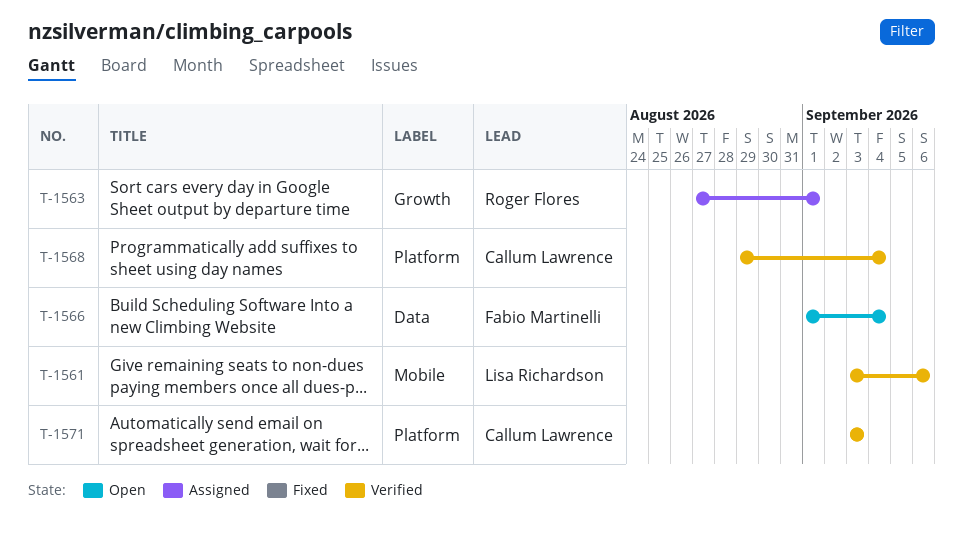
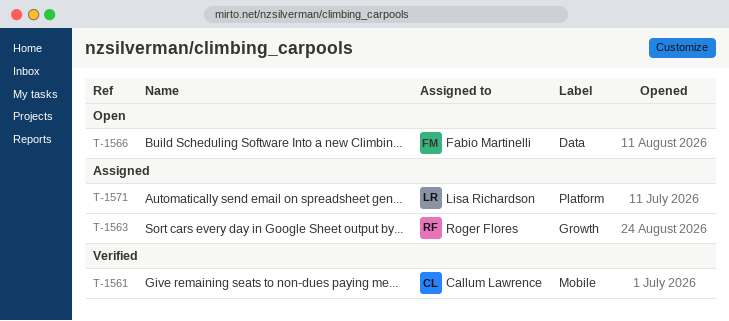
T-1561, owner: Lisa Richardson -> Callum Lawrence
T-1568: present -> none
T-1571, status: Verified -> Assigned
T-1571, owner: Callum Lawrence -> Lisa Richardson

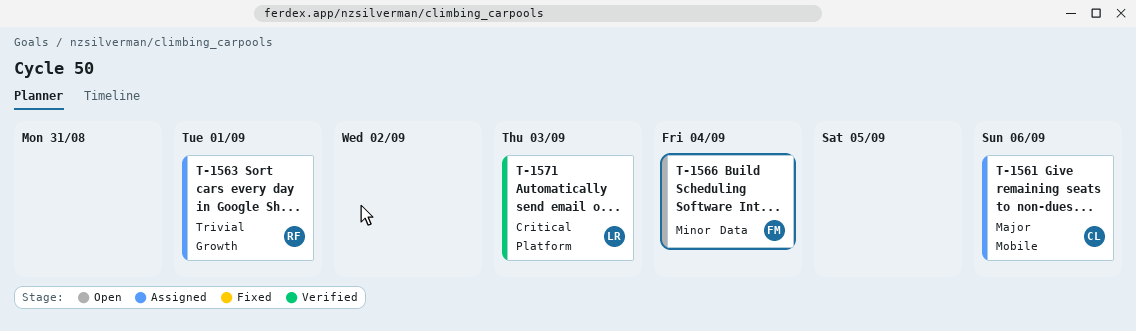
T-1561, status: Verified -> Assigned
T-1571, status: Assigned -> Verified

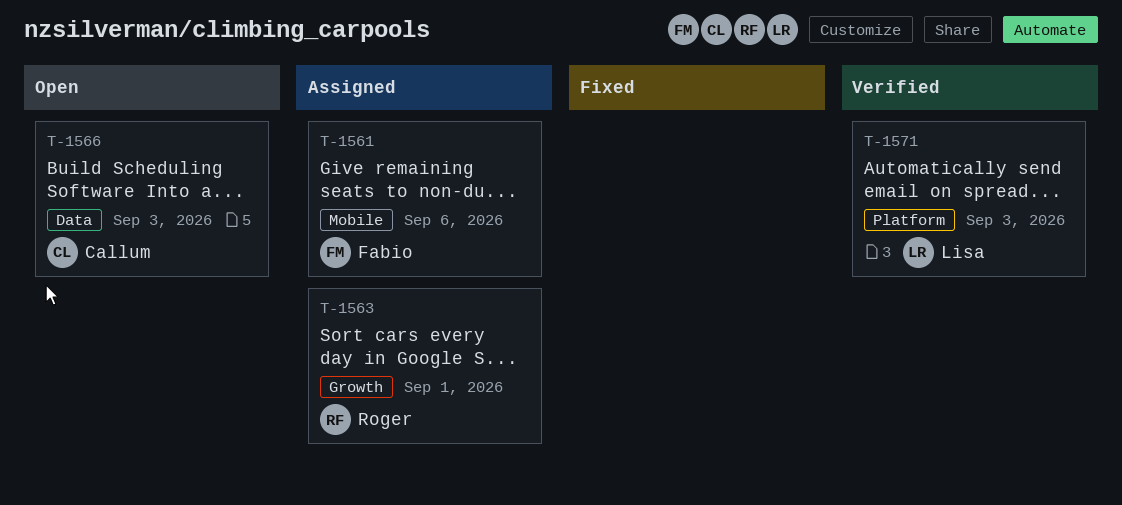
T-1561, owner: Callum -> Fabio
T-1566, owner: Fabio -> Callum
T-1566, due: Sep 4 -> Sep 3

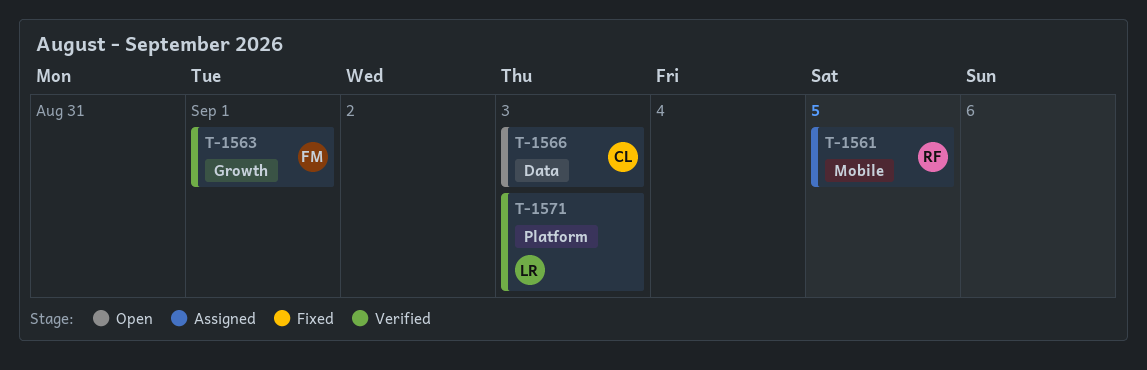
T-1561, owner: Fabio -> Roger
T-1561, due: Sep 6 -> Sep 5
T-1563, status: Assigned -> Verified
T-1563, owner: Roger -> Fabio

